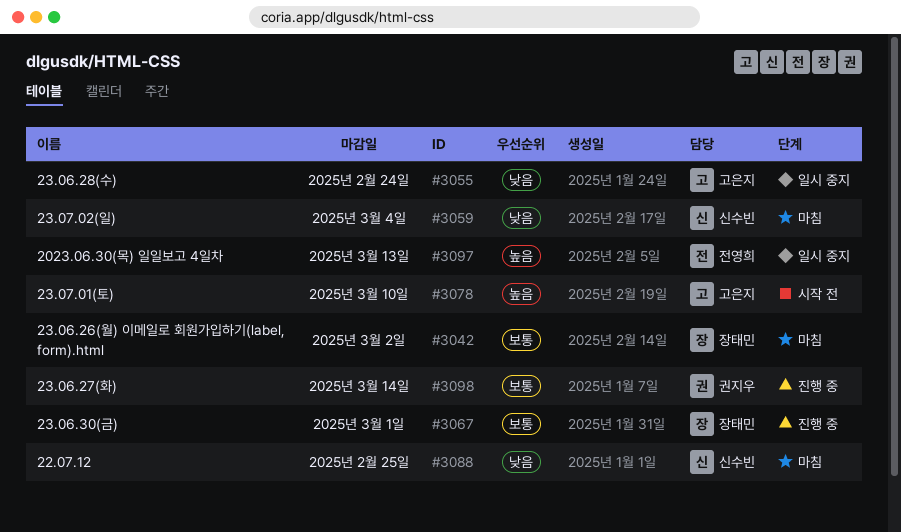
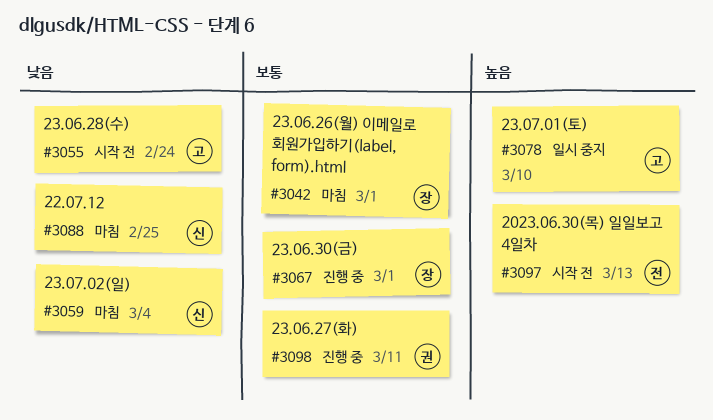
#3042, due: Mar 2 -> Mar 1
#3055, status: 일시 중지 -> 시작 전
#3078, status: 시작 전 -> 일시 중지
#3097, status: 일시 중지 -> 시작 전
#3098, due: Mar 14 -> Mar 11

